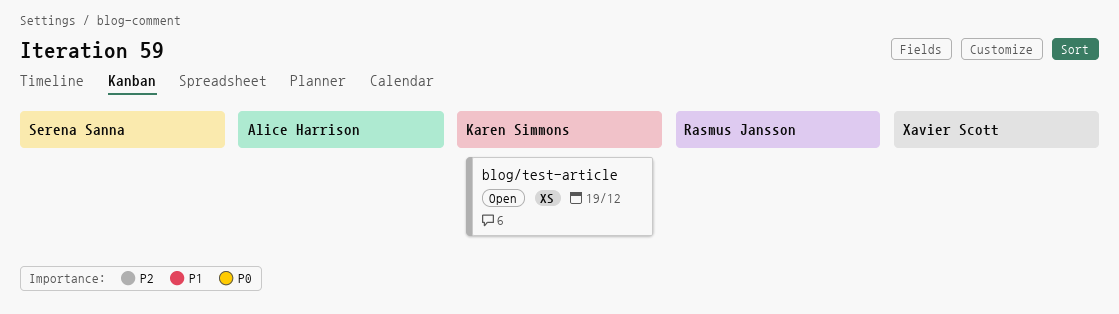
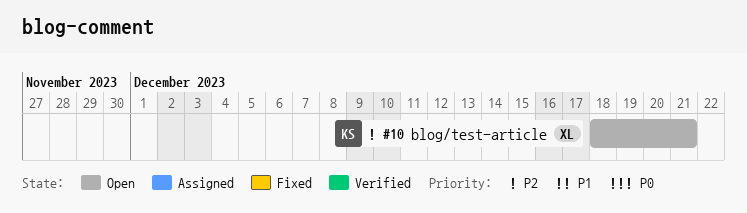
blog/test-article, estimate: XS -> XL
blog/test-article, due: Dec 19 -> Dec 21

